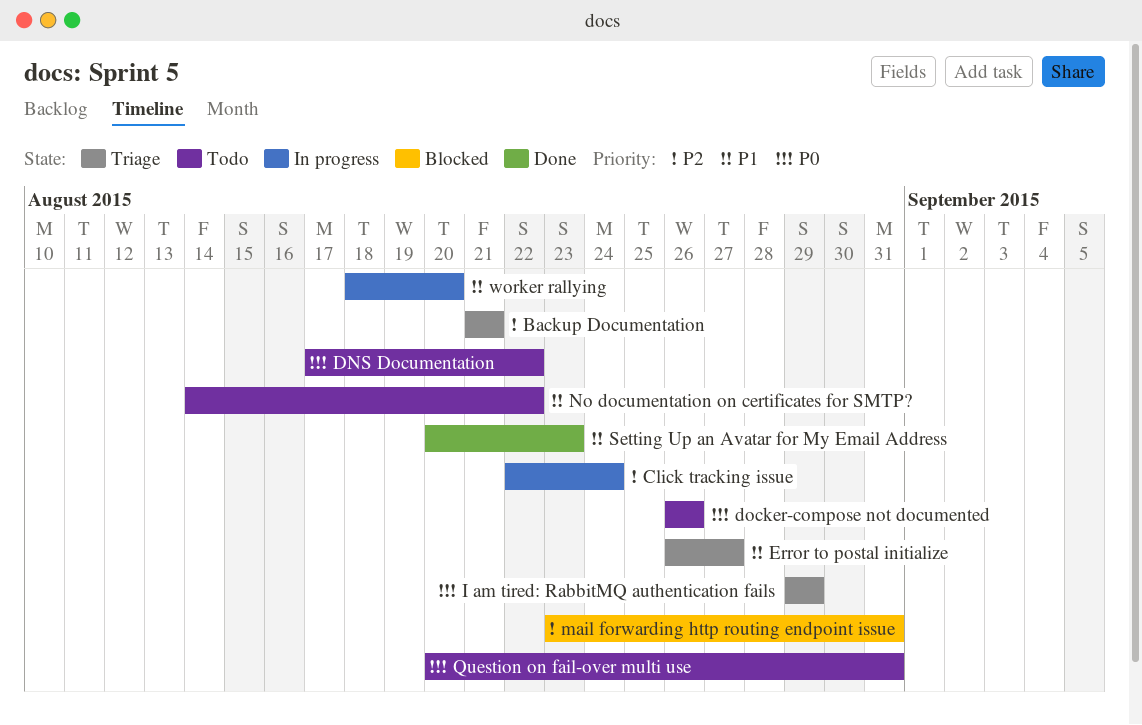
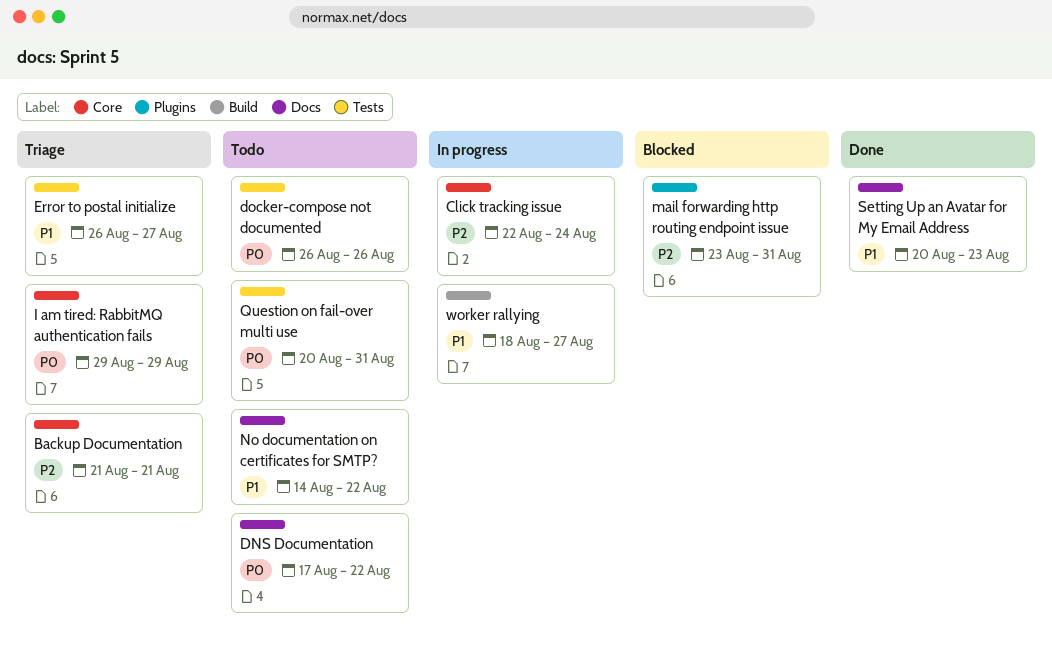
worker rallying, due: Aug 20 -> Aug 27

